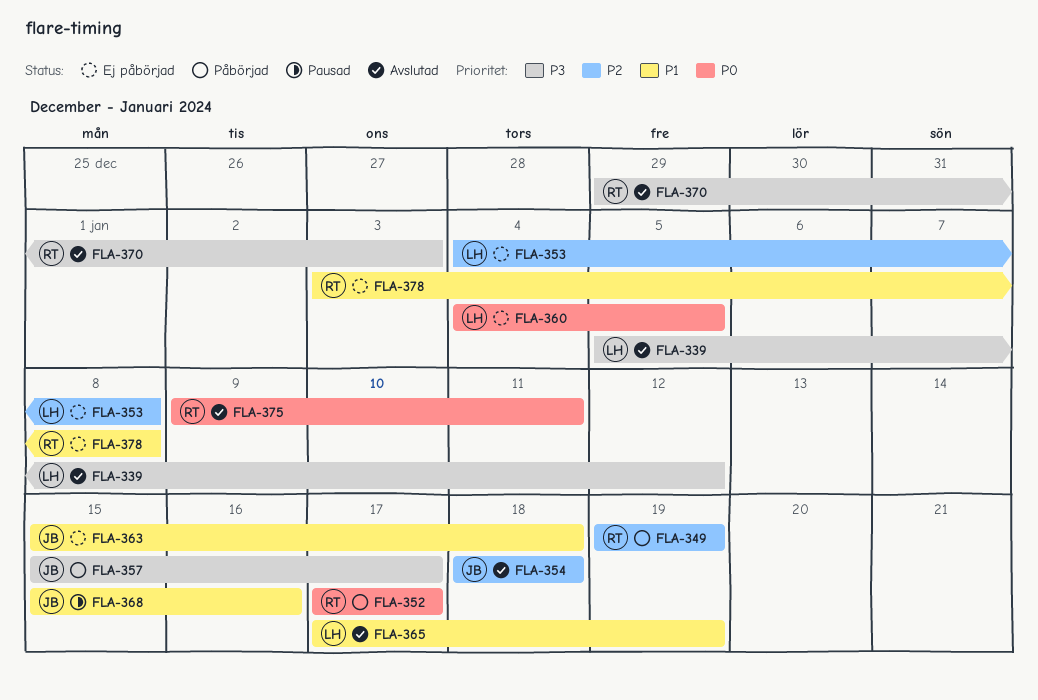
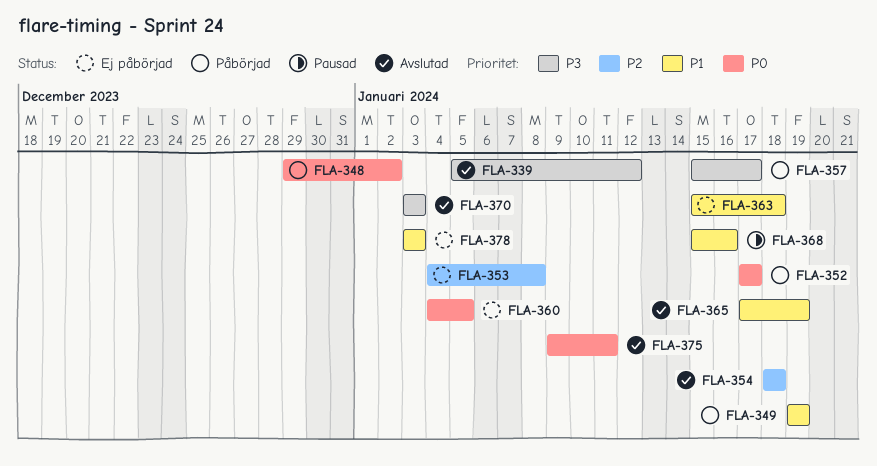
FLA-348: none -> present
FLA-349, priority: P2 -> P1
FLA-370, start: Dec 29 -> Jan 3
FLA-378, due: Jan 8 -> Jan 3

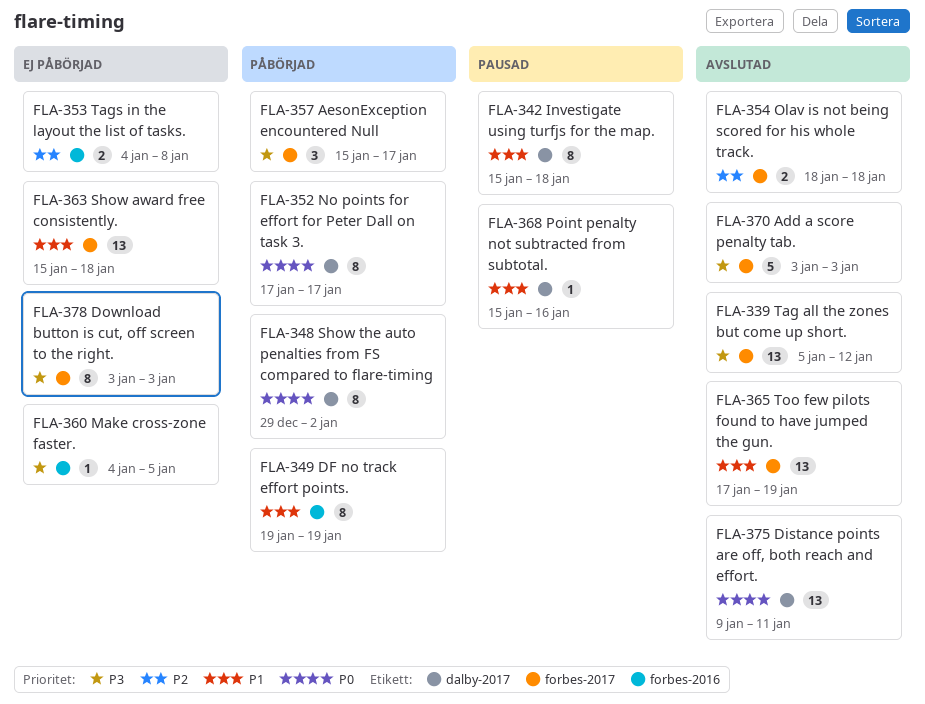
FLA-342: none -> present
FLA-360, priority: P0 -> P3
FLA-378, priority: P1 -> P3

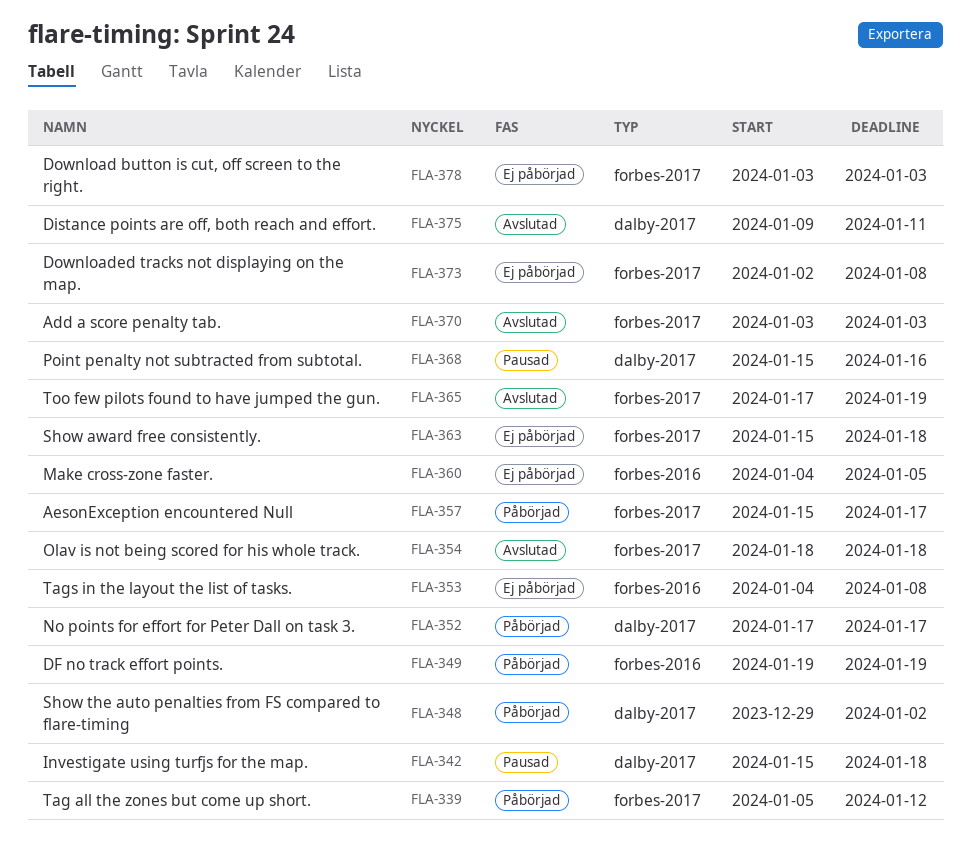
FLA-339, status: Avslutad -> Påbörjad
FLA-373: none -> present

